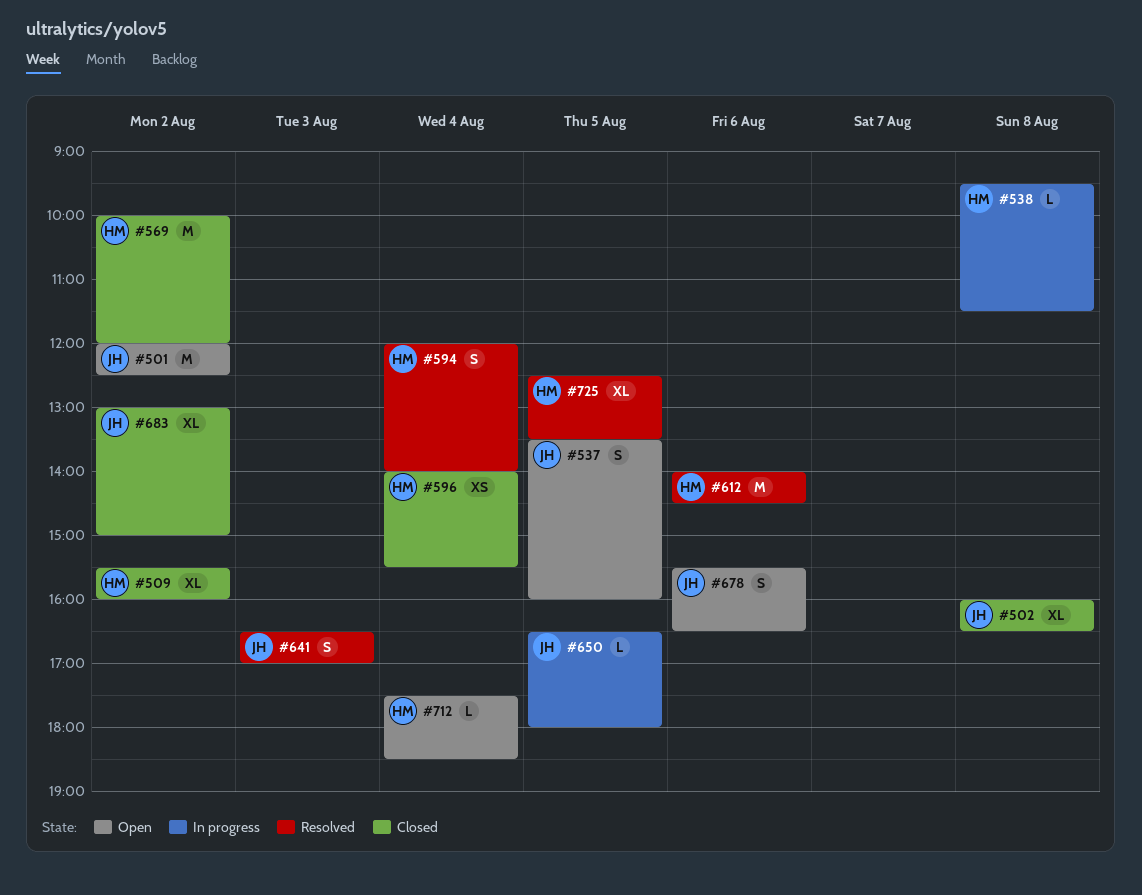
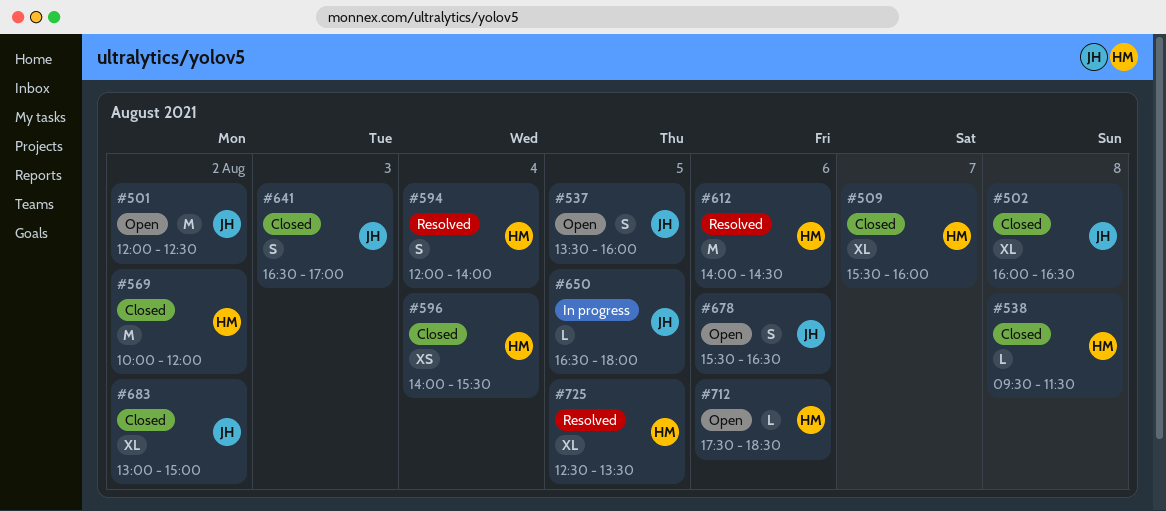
#509, day: Aug 2 -> Aug 7
#538, status: In progress -> Closed
#641, status: Resolved -> Closed
#712, day: Aug 4 -> Aug 6

